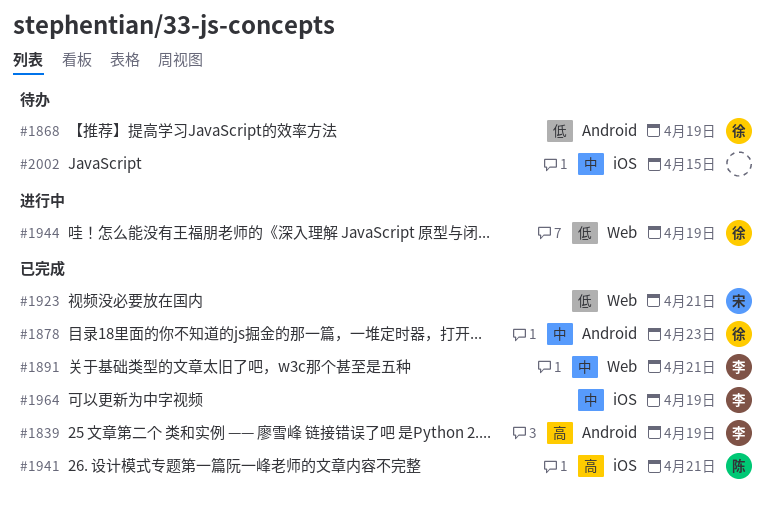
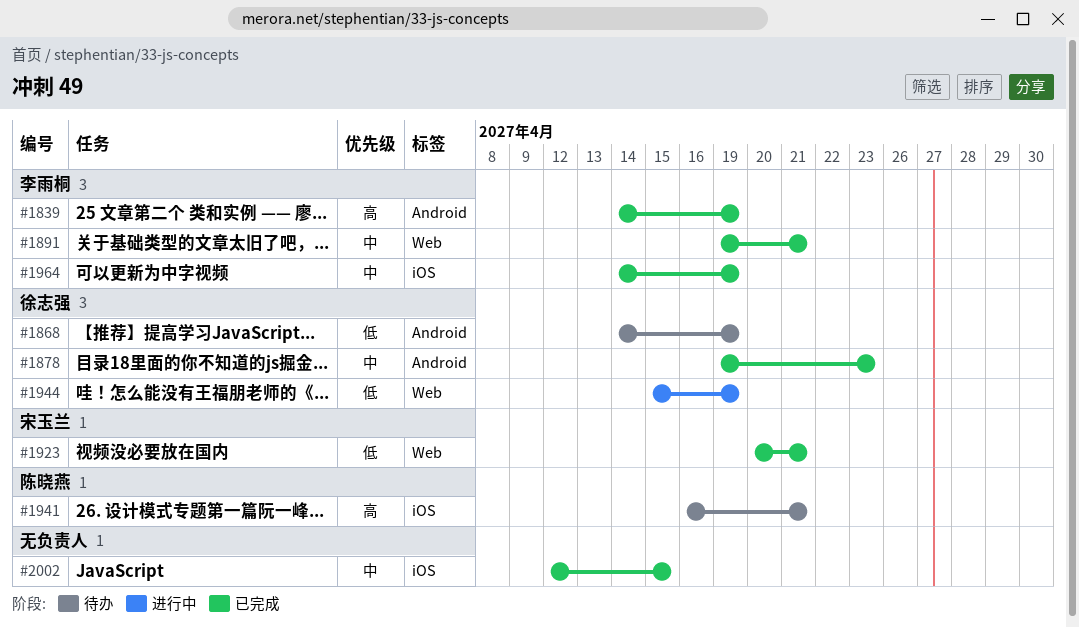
#1941, status: 已完成 -> 待办
#2002, status: 待办 -> 已完成

